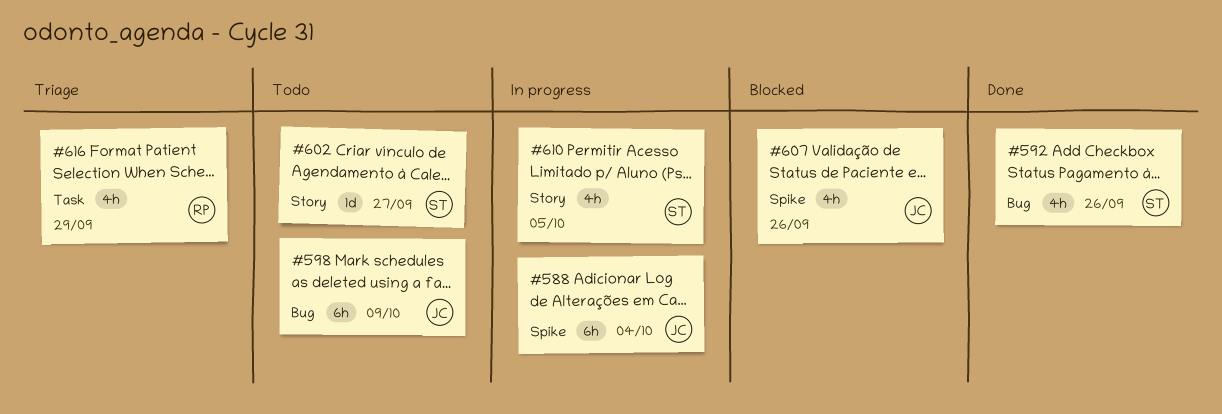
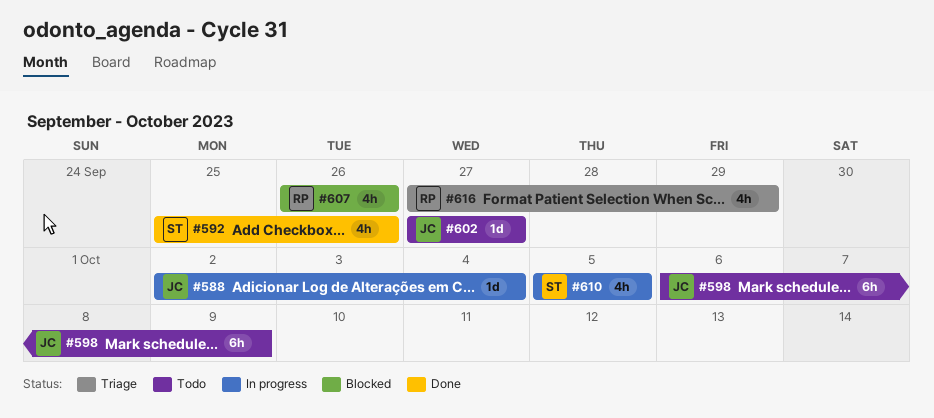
#588, estimate: 6h -> 1d
#602, owner: ST -> JC
#607, owner: JC -> RP

